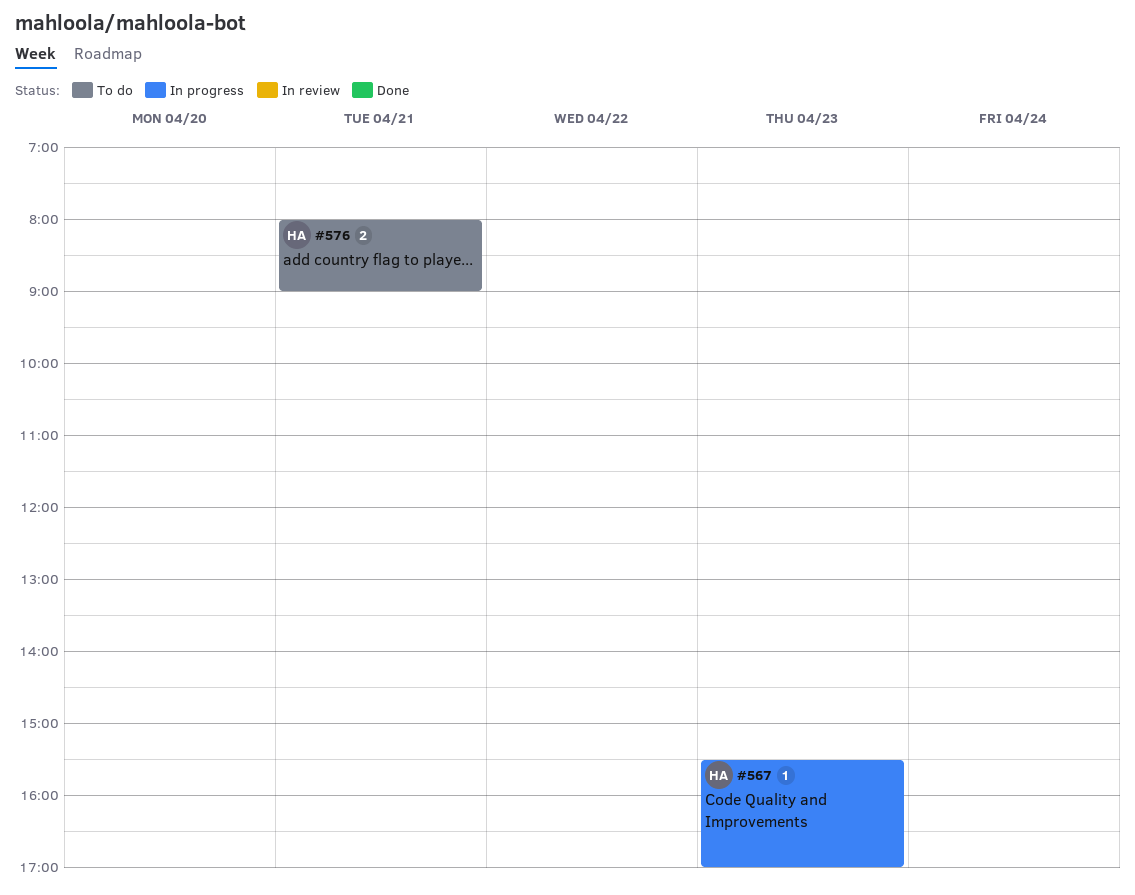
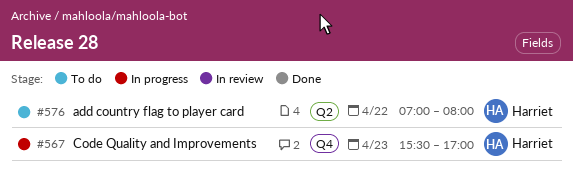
#576, day: Apr 21 -> Apr 22
#576, begins: 08:00 -> 07:00
#576, ends: 09:00 -> 08:00

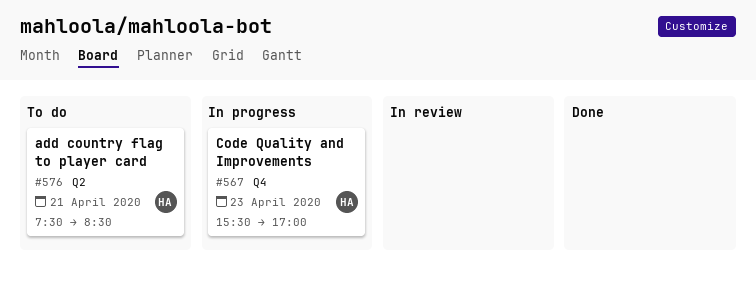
#576, day: Apr 22 -> Apr 21
#576, begins: 07:00 -> 07:30
#576, ends: 08:00 -> 08:30

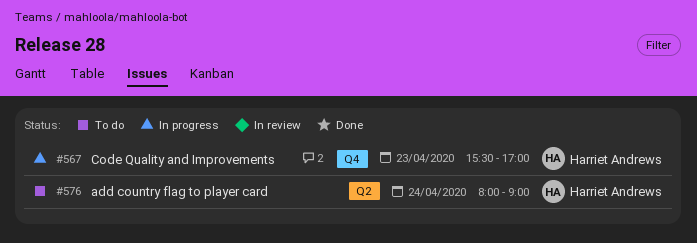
#576, day: Apr 21 -> Apr 24
#576, begins: 07:30 -> 08:00
#576, ends: 08:30 -> 09:00

